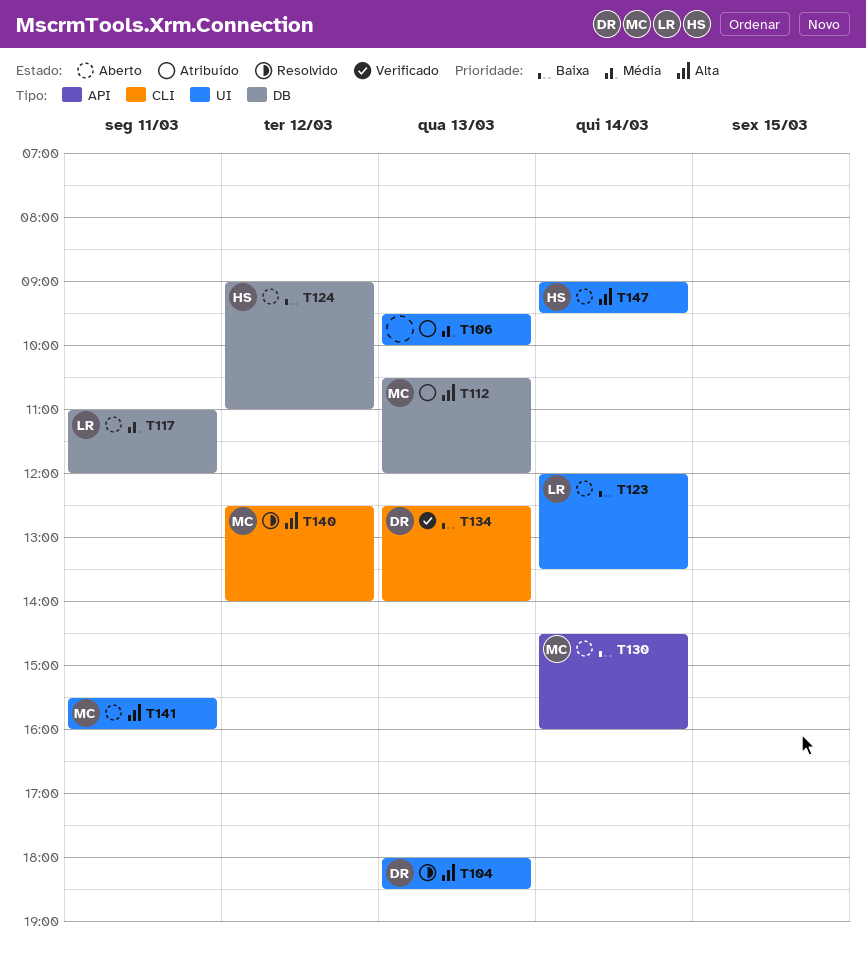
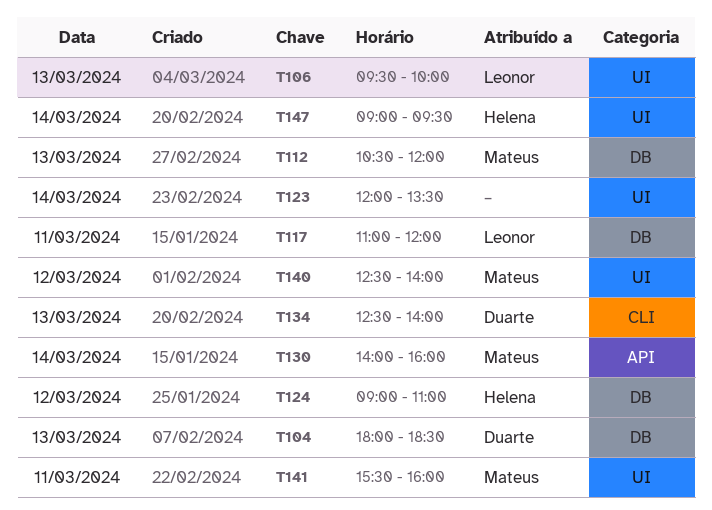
T104, label: UI -> DB
T106, owner: none -> Leonor
T123, owner: Leonor -> none
T130, begins: 14:30 -> 14:00
T140, label: CLI -> UI

